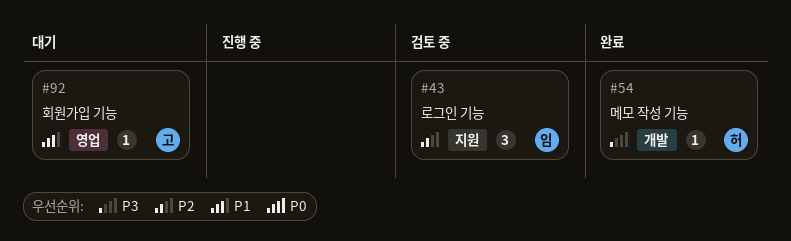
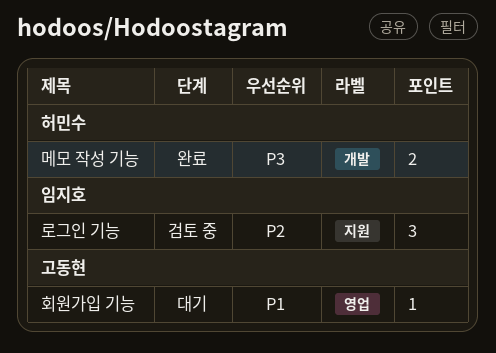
메모 작성 기능, estimate: 1 -> 2

